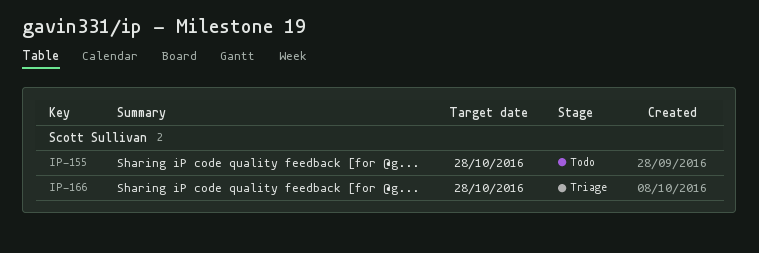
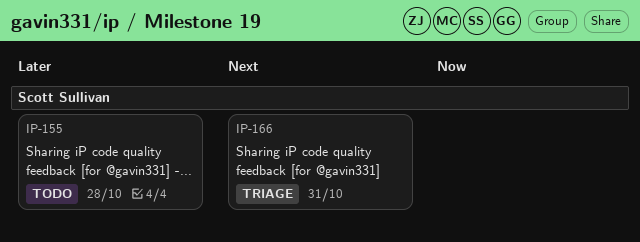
IP-166, due: Oct 28 -> Oct 31

